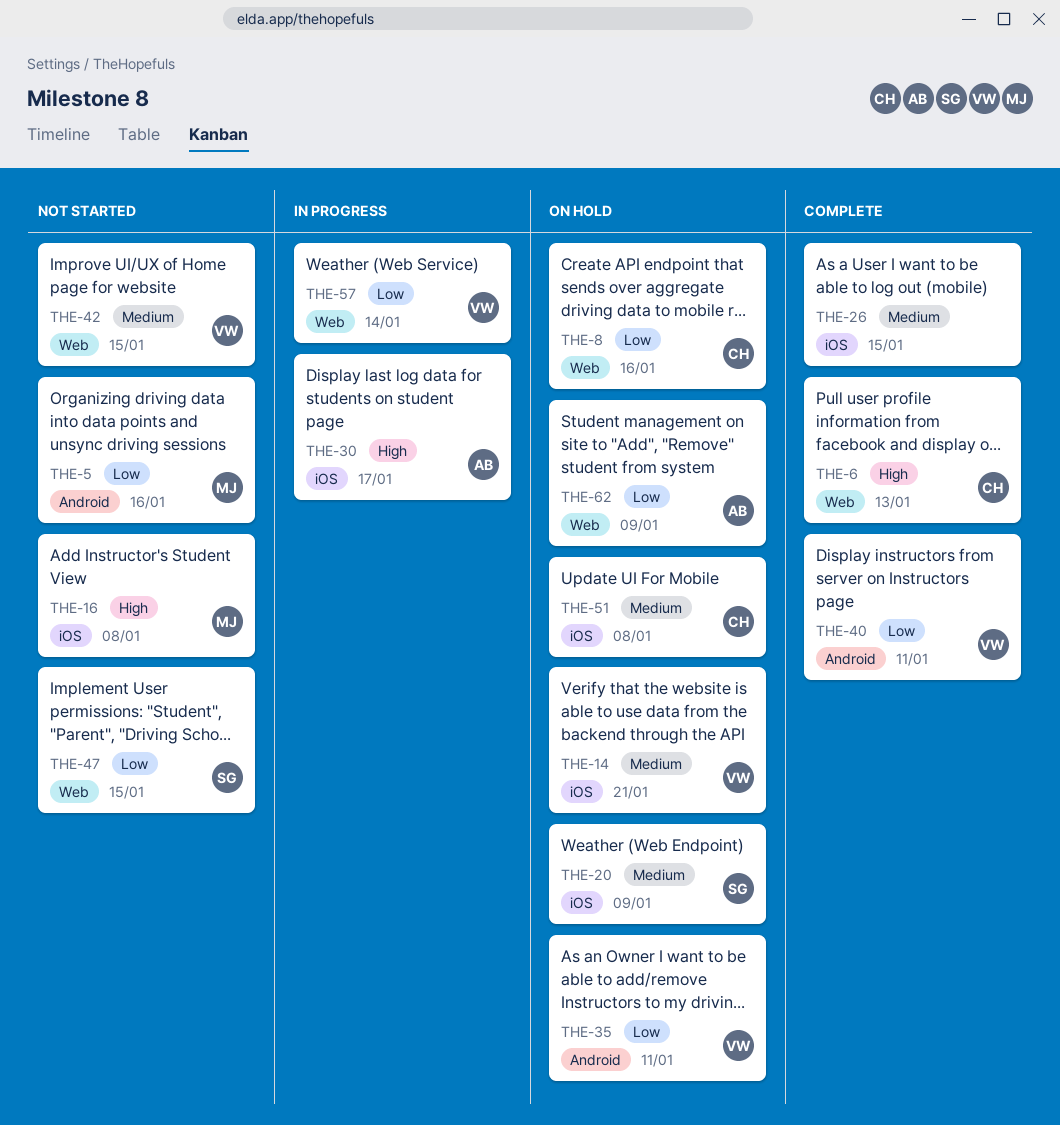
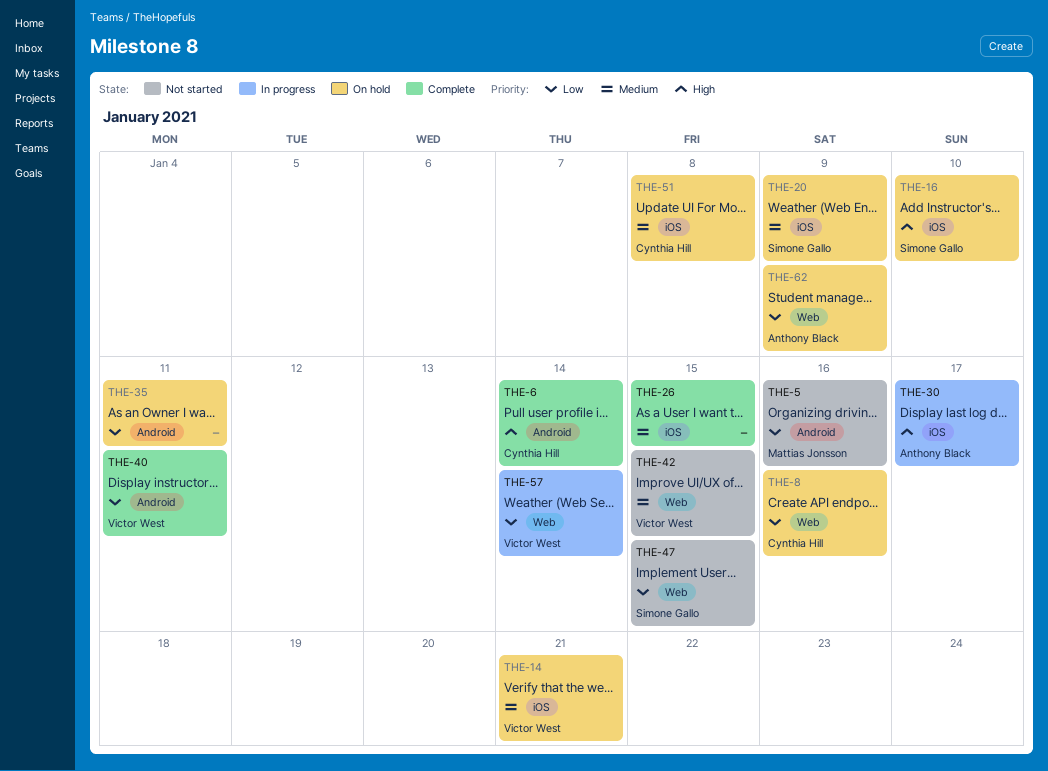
THE-6, label: Web -> Android
THE-6, due: Jan 13 -> Jan 14
THE-16, status: Not started -> On hold
THE-16, owner: Mattias Jonsson -> Simone Gallo
THE-16, due: Jan 8 -> Jan 10
THE-35, owner: Victor West -> none

